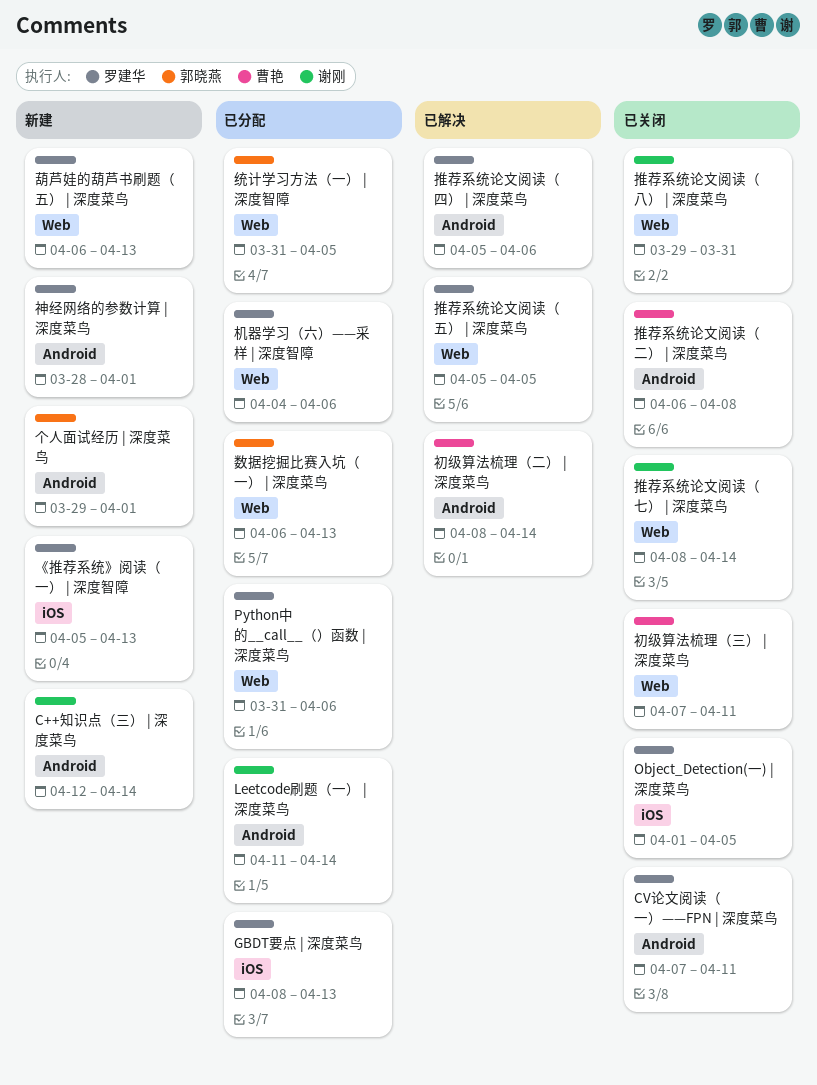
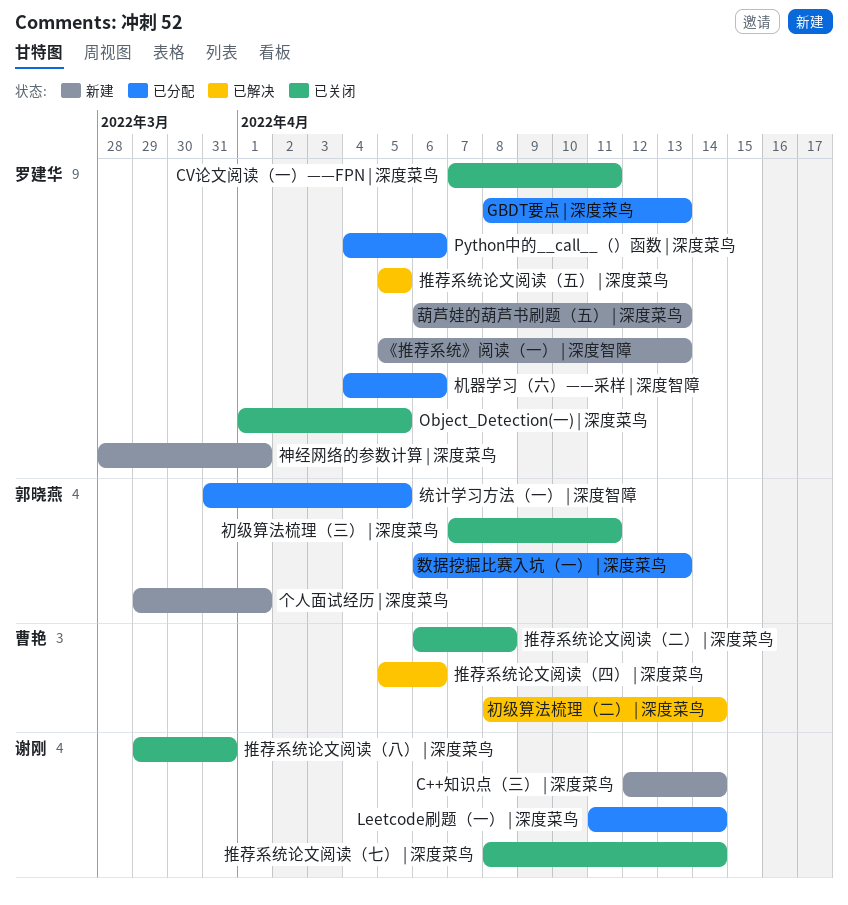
Python中的__call__（）函数 | 深度菜鸟, start: Mar 31 -> Apr 4
初级算法梳理（三） | 深度菜鸟, owner: 曹艳 -> 郭晓燕
推荐系统论文阅读（四） | 深度菜鸟, owner: 罗建华 -> 曹艳

